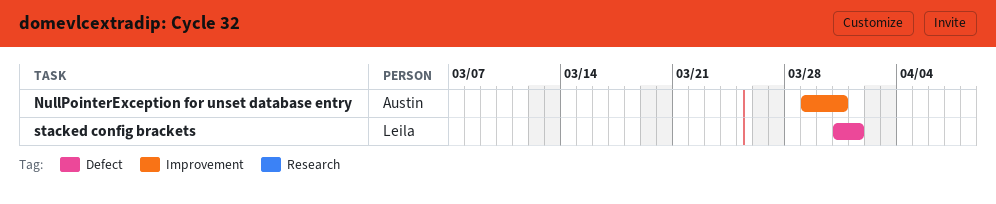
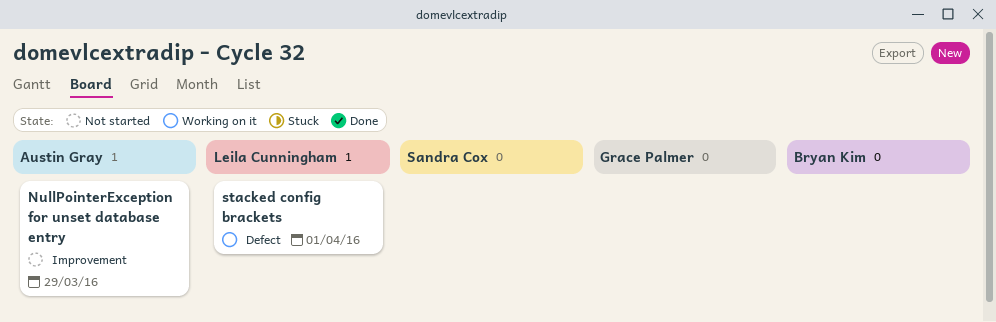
NullPointerException for unset database entry, due: Mar 31 -> Mar 29

